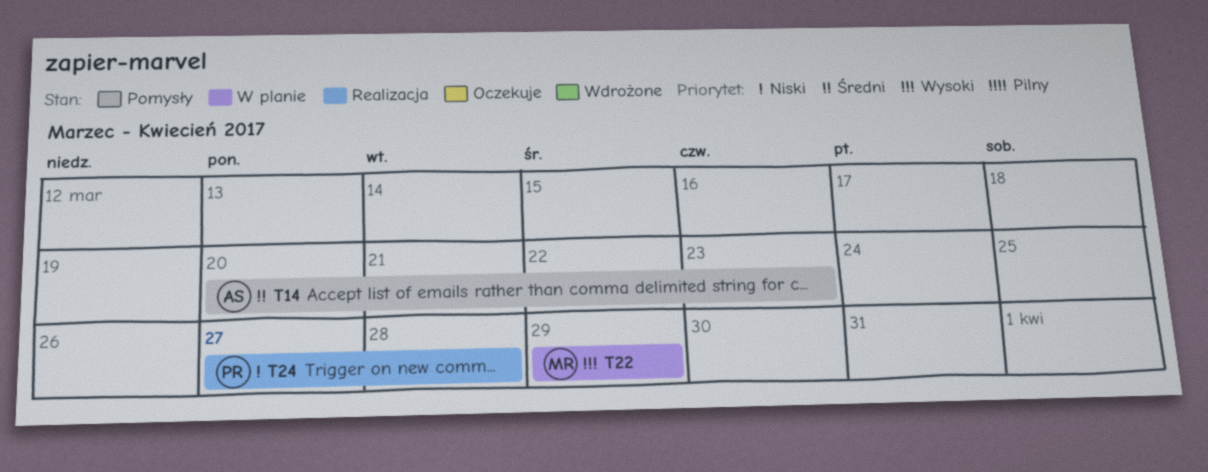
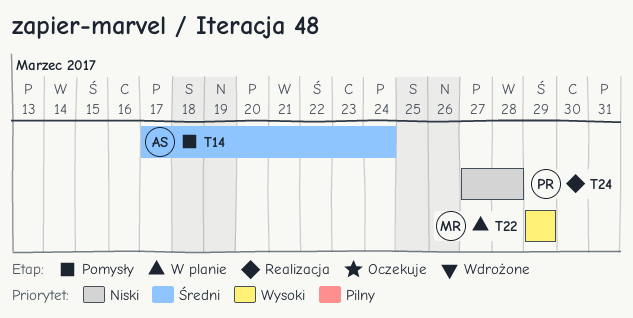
T14, start: Mar 20 -> Mar 17
T14, due: Mar 23 -> Mar 24

